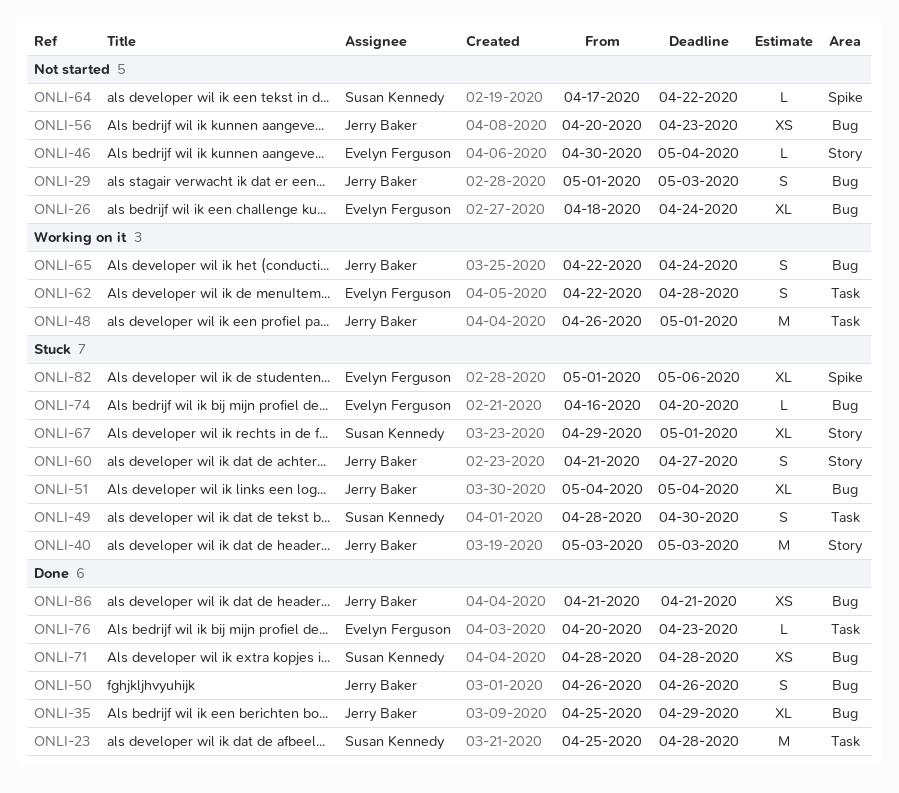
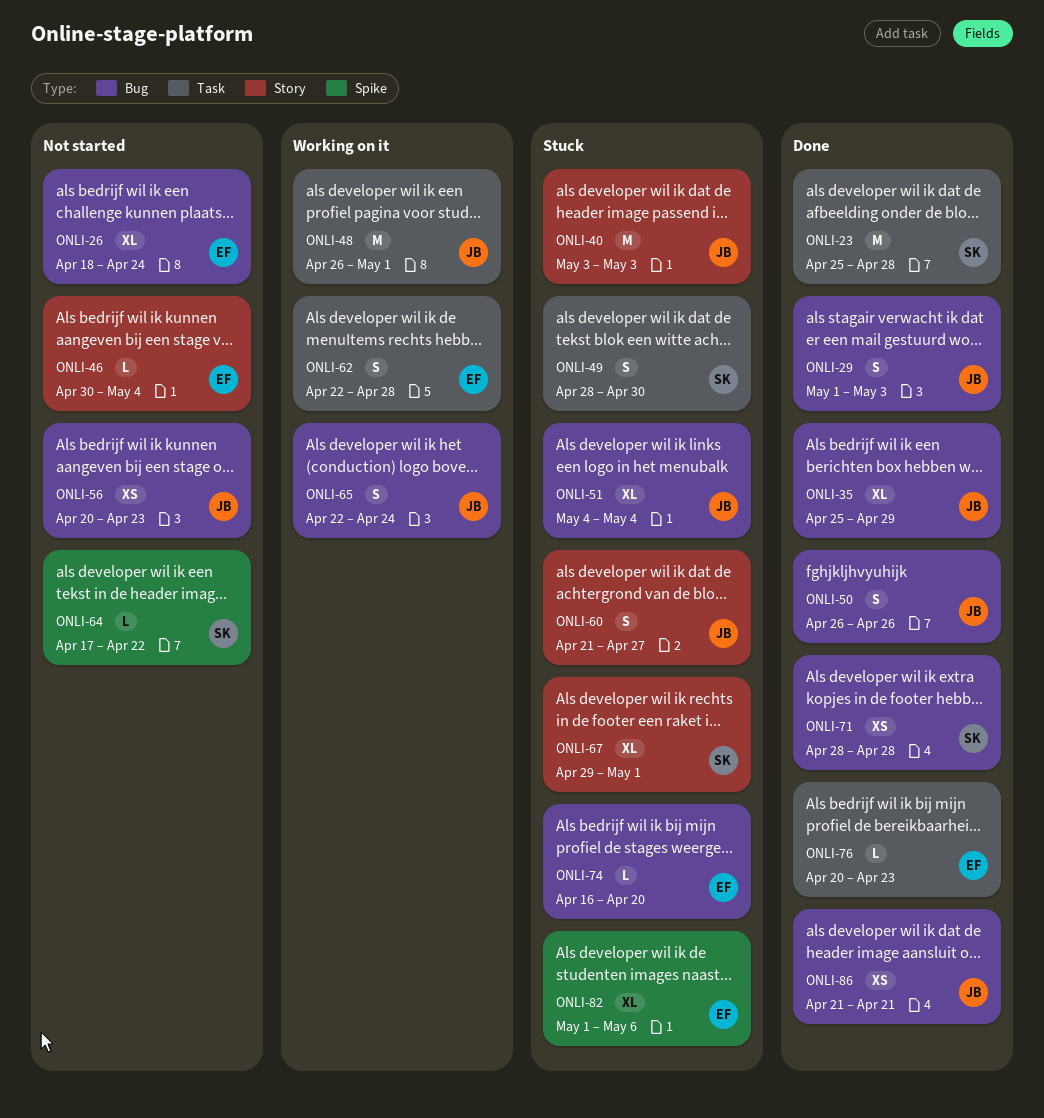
ONLI-29, status: Not started -> Done

